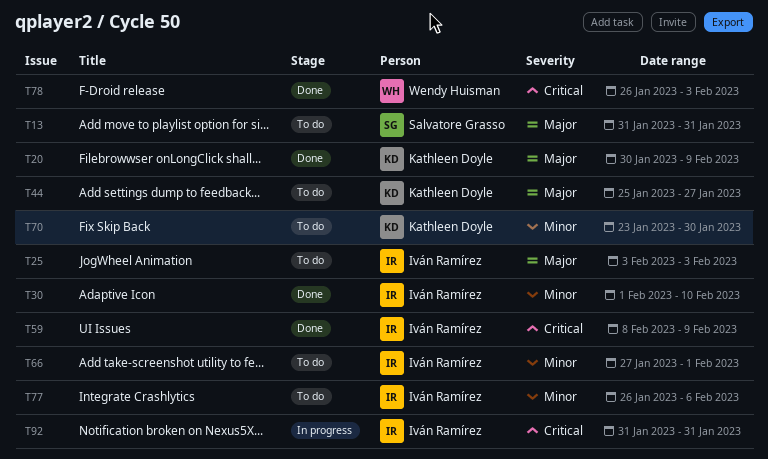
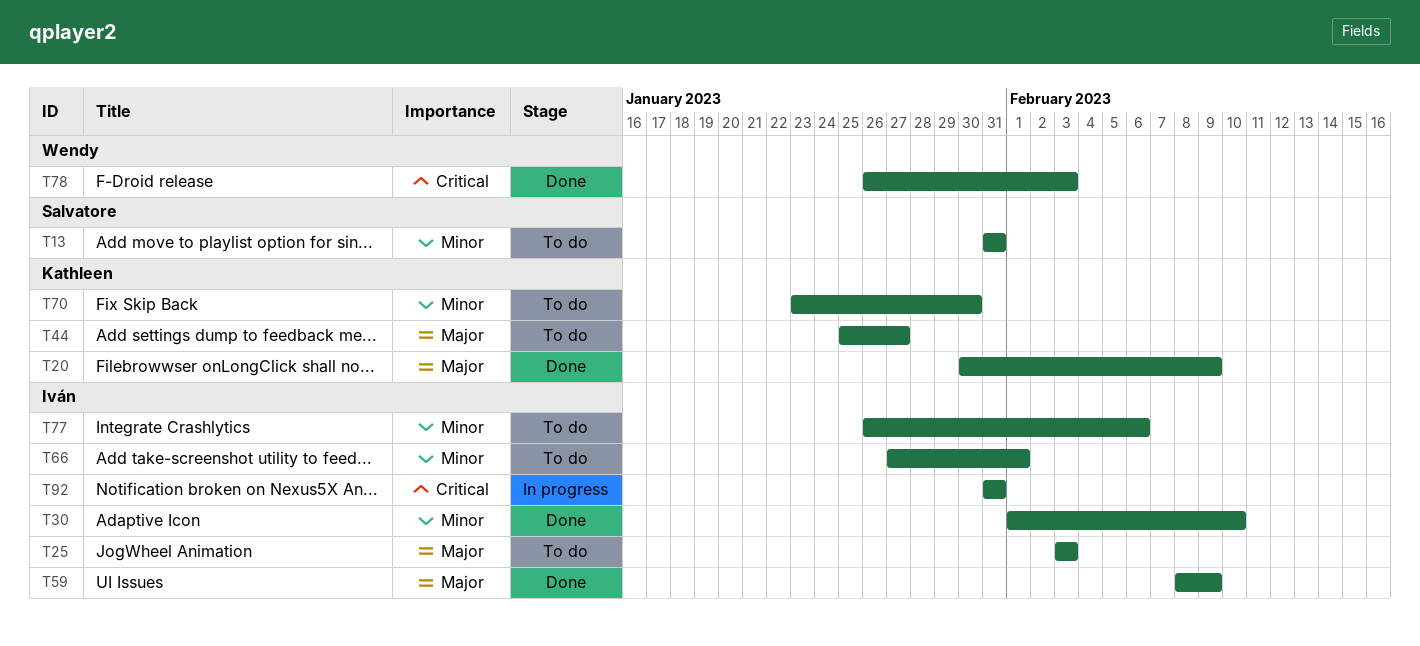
T13, priority: Major -> Minor
T59, priority: Critical -> Major

